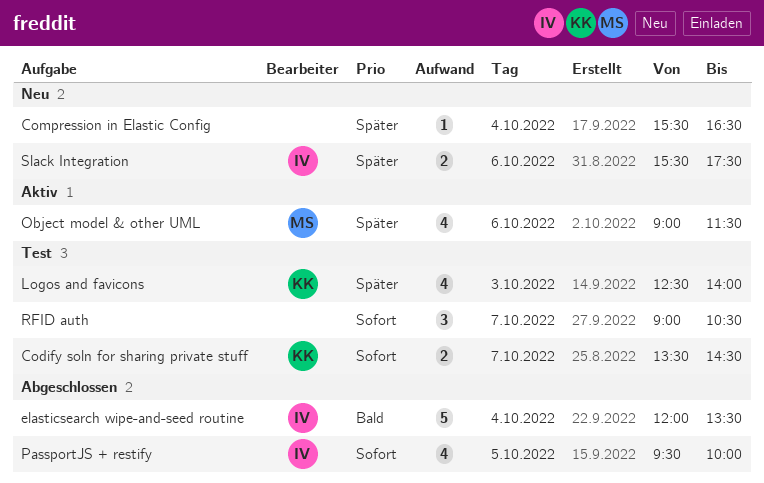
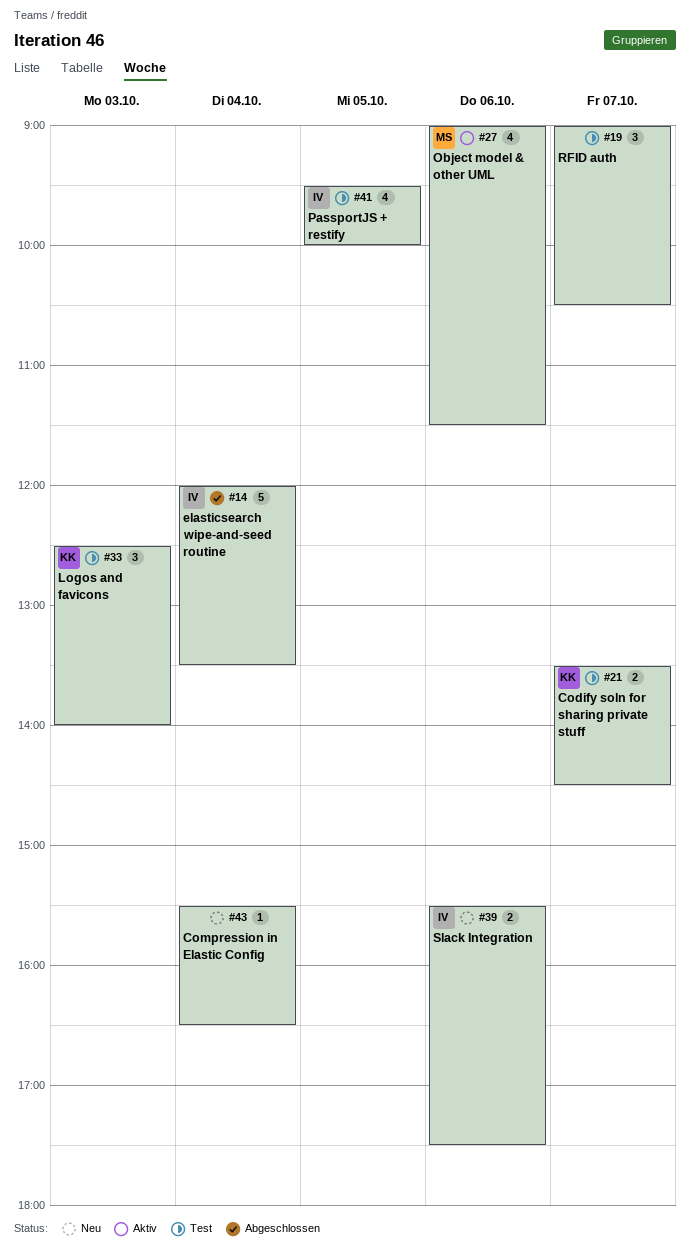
Logos and favicons, estimate: 4 -> 3
PassportJS + restify, status: Abgeschlossen -> Test

